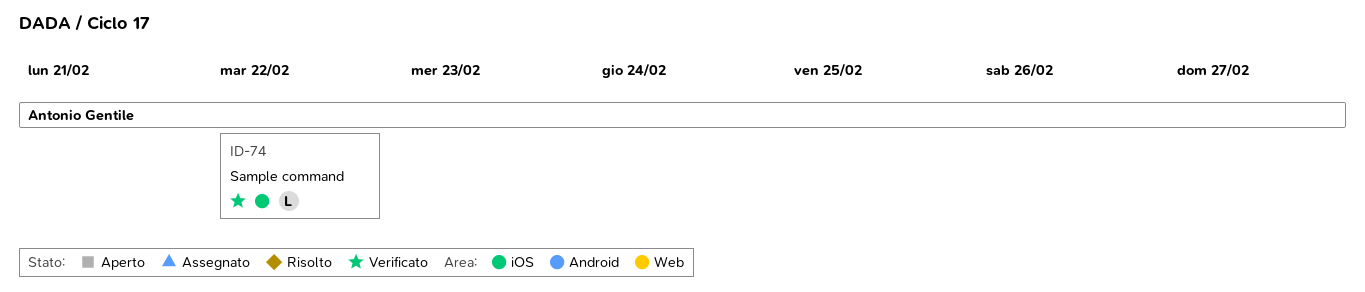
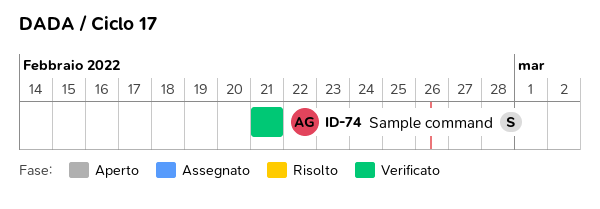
ID-74, estimate: L -> S
ID-74, due: Feb 22 -> Feb 21

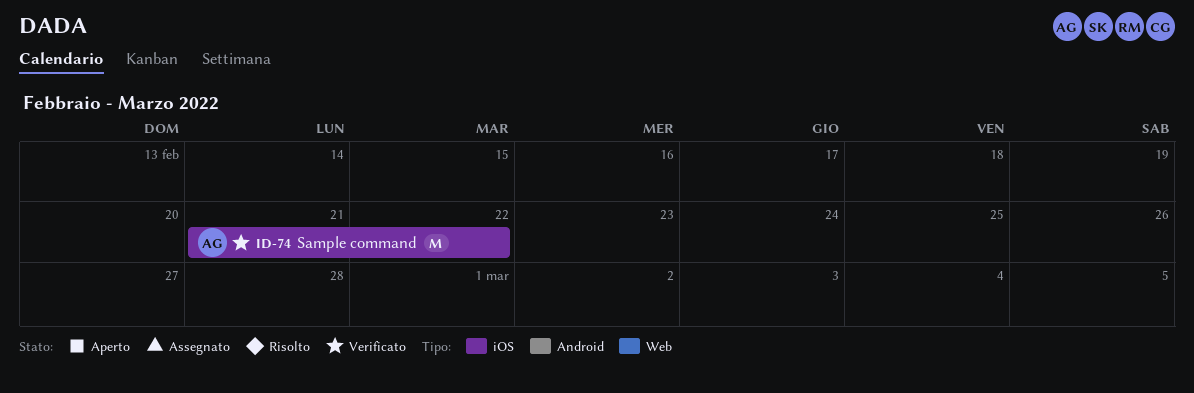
ID-74, estimate: S -> M
ID-74, due: Feb 21 -> Feb 22

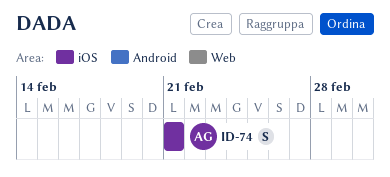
ID-74, estimate: M -> S
ID-74, due: Feb 22 -> Feb 21

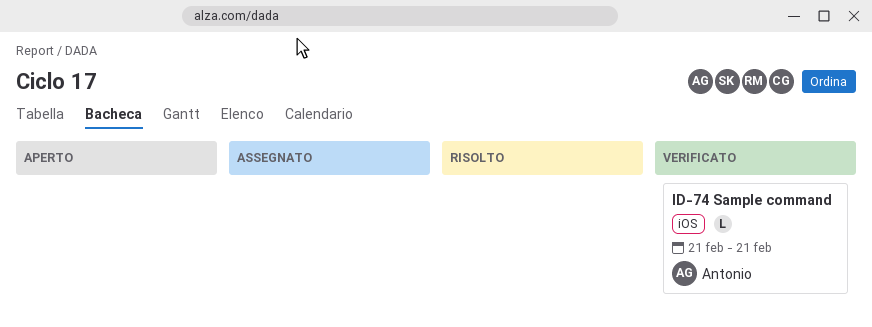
ID-74, estimate: S -> L

